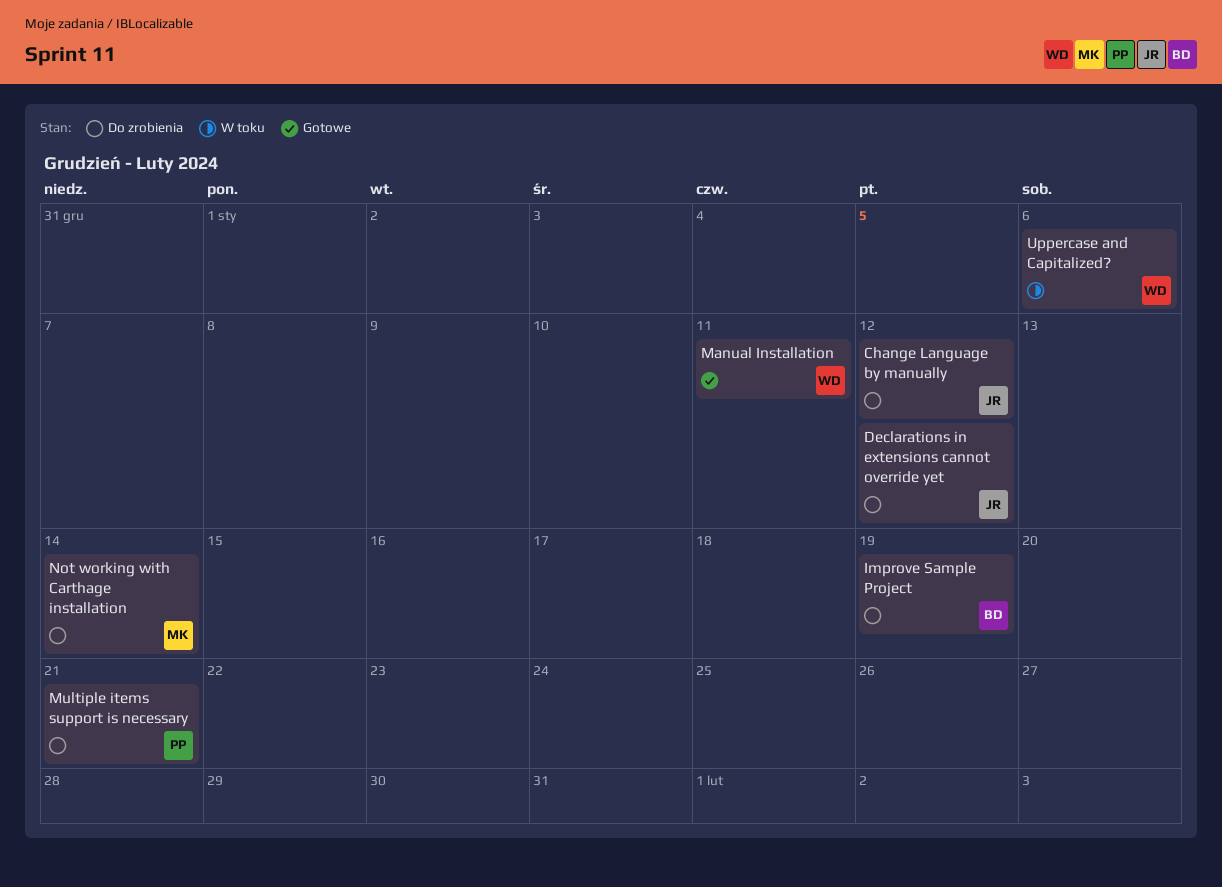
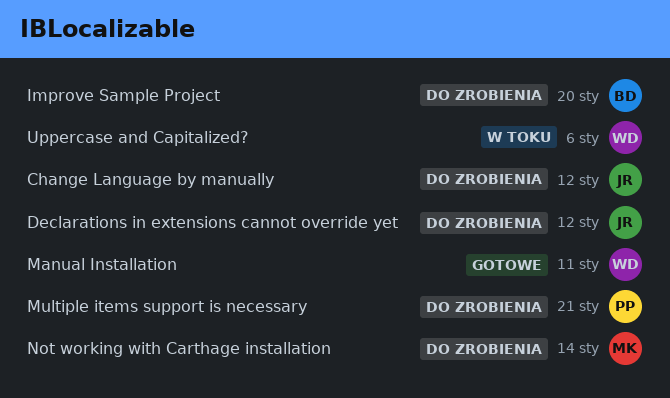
Improve Sample Project, due: Jan 19 -> Jan 20

